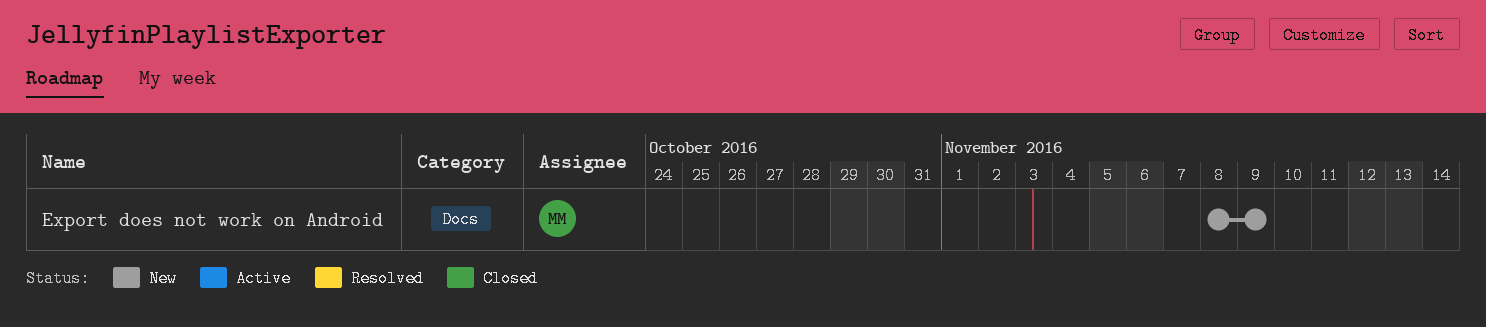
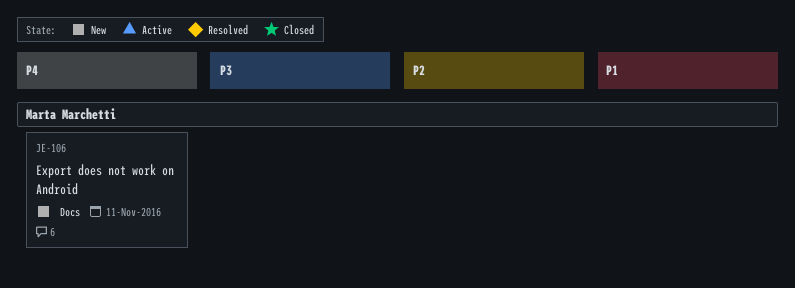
Export does not work on Android, due: Nov 9 -> Nov 11

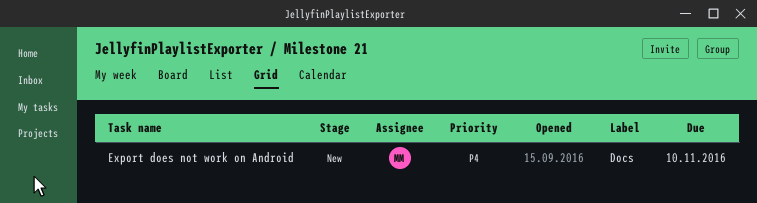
Export does not work on Android, due: Nov 11 -> Nov 10

